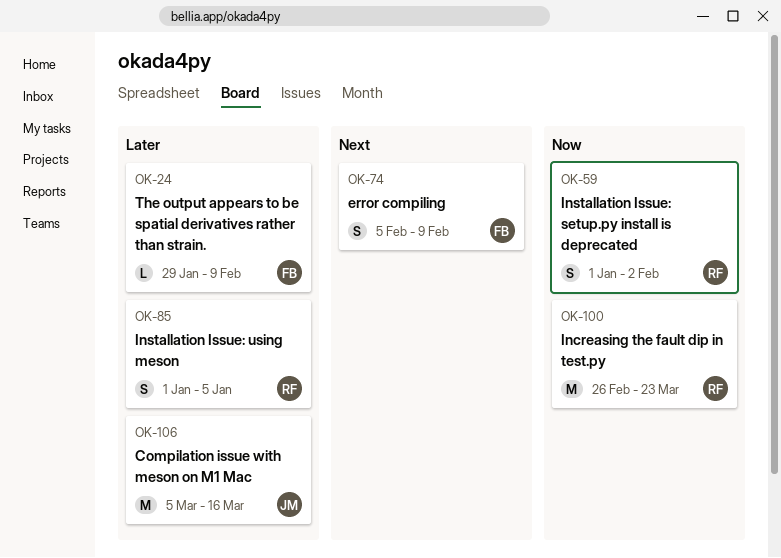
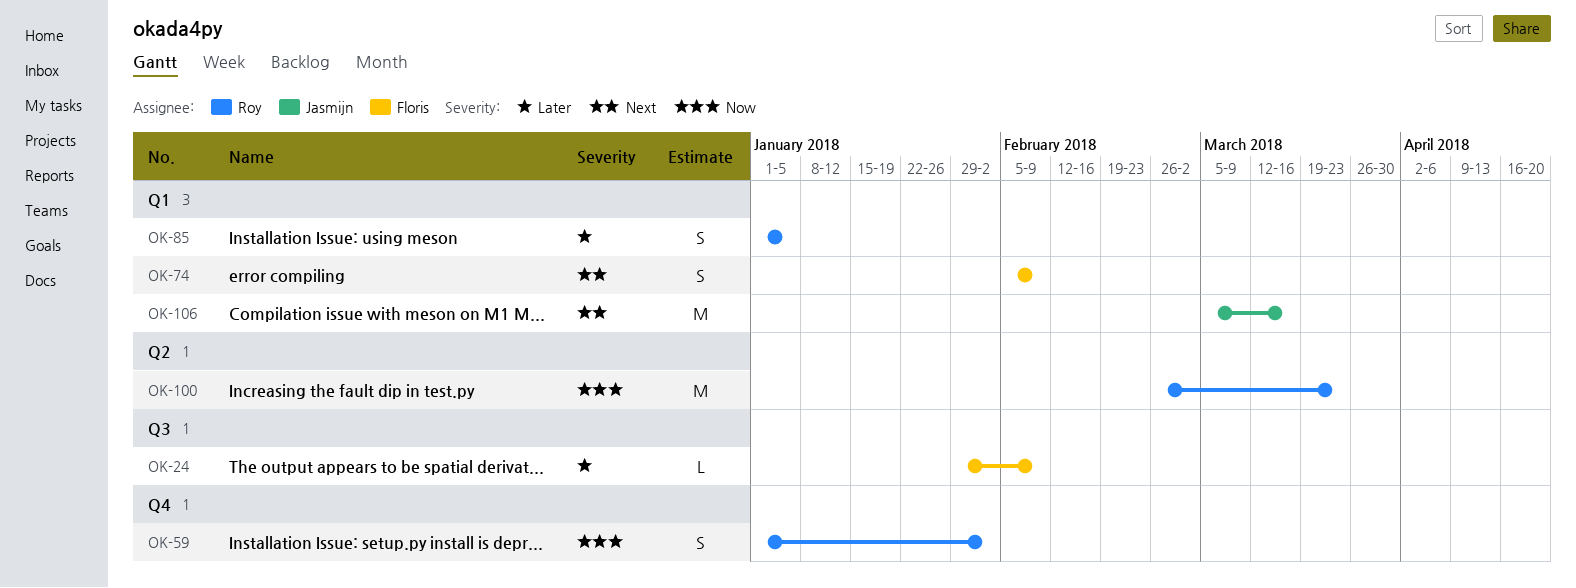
OK-106, priority: Later -> Next

